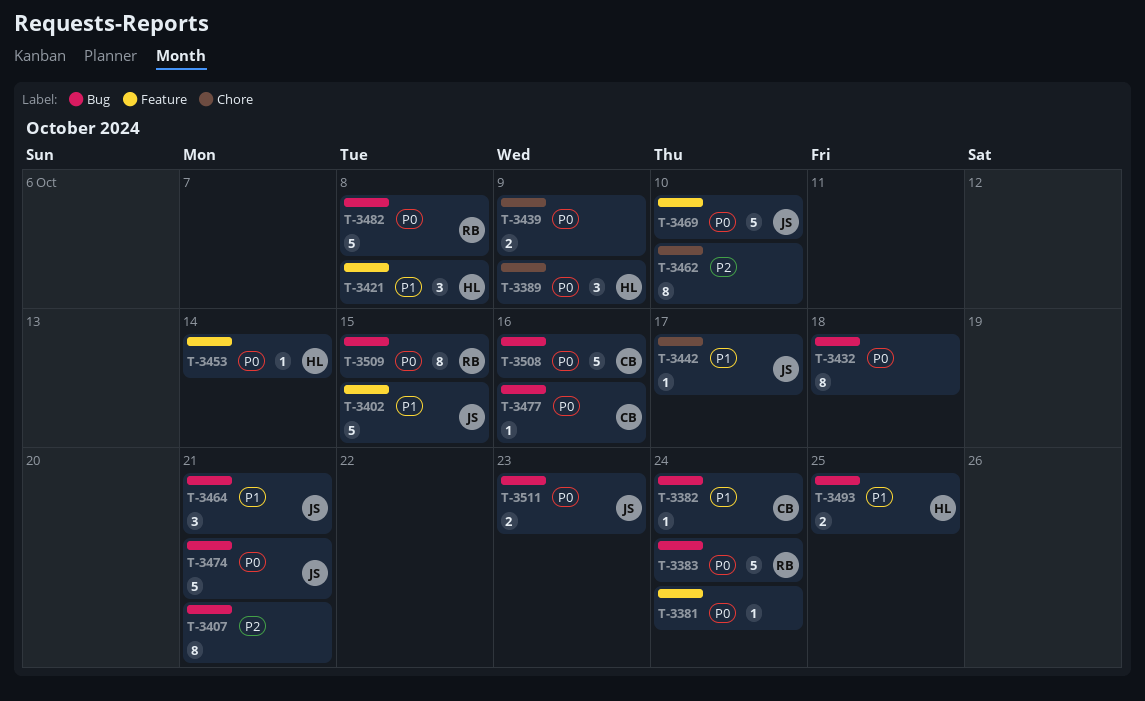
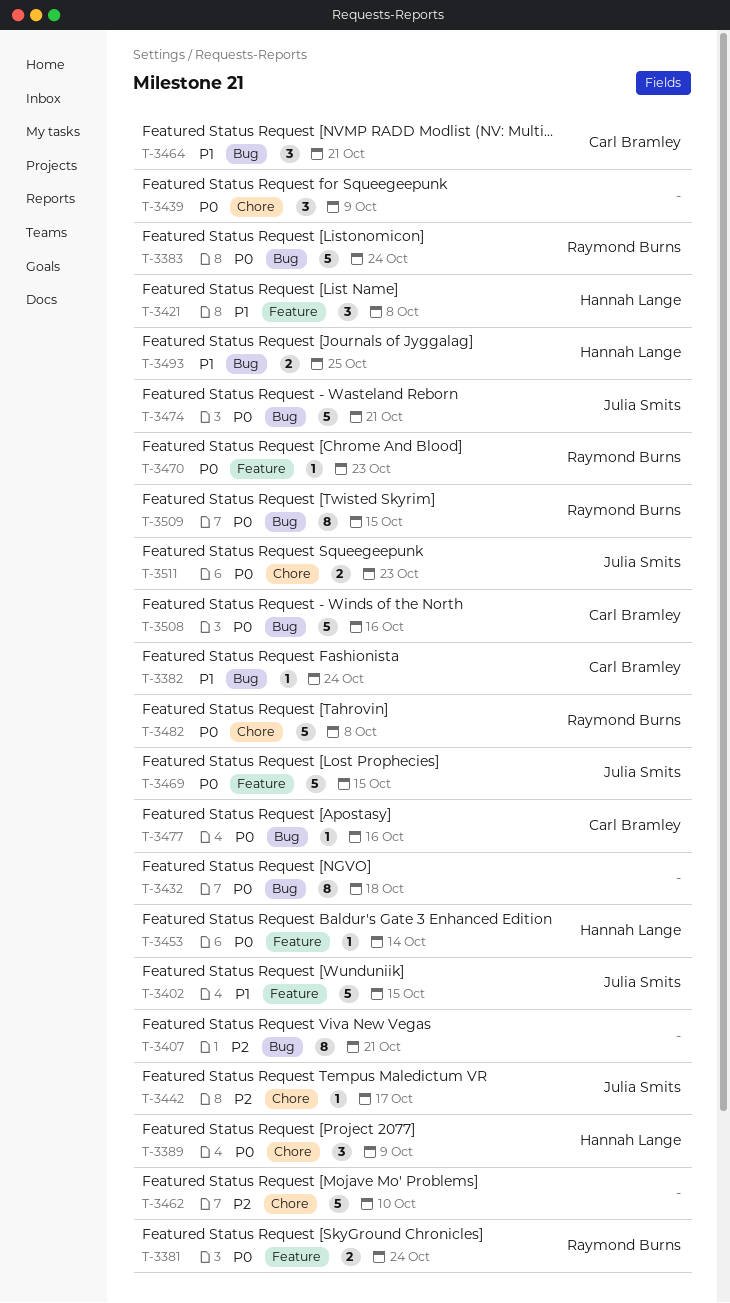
T-3381, owner: none -> Raymond Burns
T-3381, estimate: 1 -> 2
T-3439, estimate: 2 -> 3
T-3442, priority: P1 -> P2
T-3462, estimate: 8 -> 5
T-3464, owner: Julia Smits -> Carl Bramley
T-3469, due: Oct 10 -> Oct 15
T-3470: none -> present
T-3482, label: Bug -> Chore
T-3511, label: Bug -> Chore

